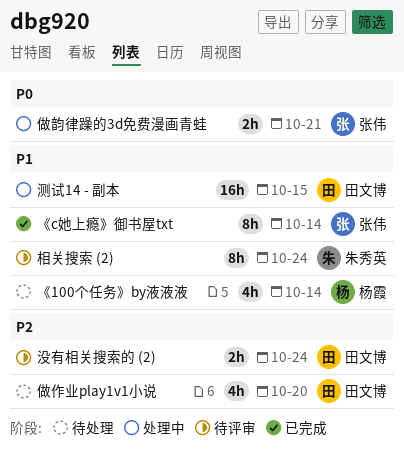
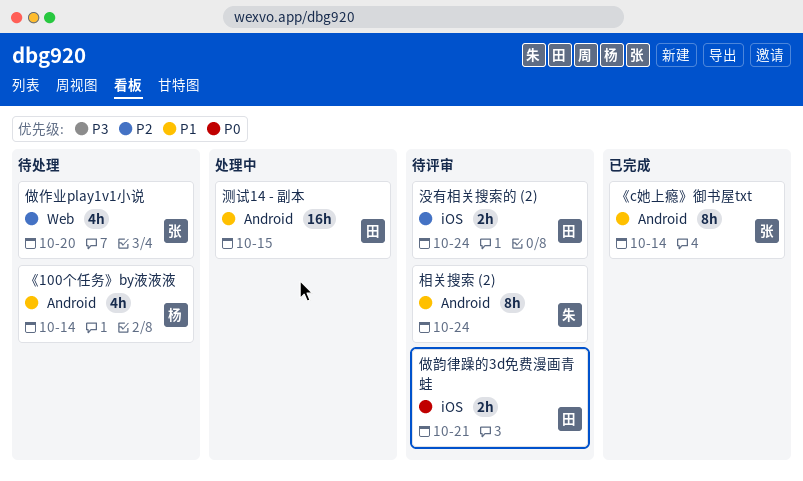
做作业play1v1小说, owner: 田文博 -> 张伟
做韵律躁的3d免费漫画青蛙, status: 处理中 -> 待评审
做韵律躁的3d免费漫画青蛙, owner: 张伟 -> 田文博

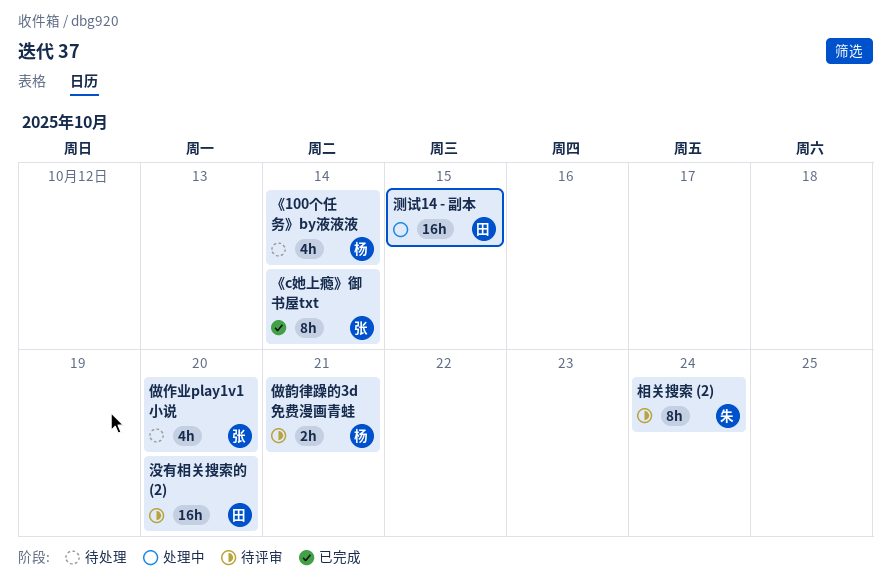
做韵律躁的3d免费漫画青蛙, owner: 田 -> 杨
没有相关搜索的 (2), estimate: 2h -> 16h
没有相关搜索的 (2), due: Oct 24 -> Oct 20

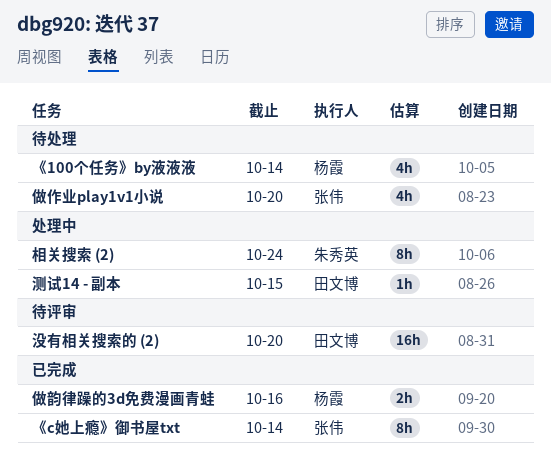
做韵律躁的3d免费漫画青蛙, status: 待评审 -> 已完成
做韵律躁的3d免费漫画青蛙, due: Oct 21 -> Oct 16
测试14 - 副本, estimate: 16h -> 1h
相关搜索 (2), status: 待评审 -> 处理中

